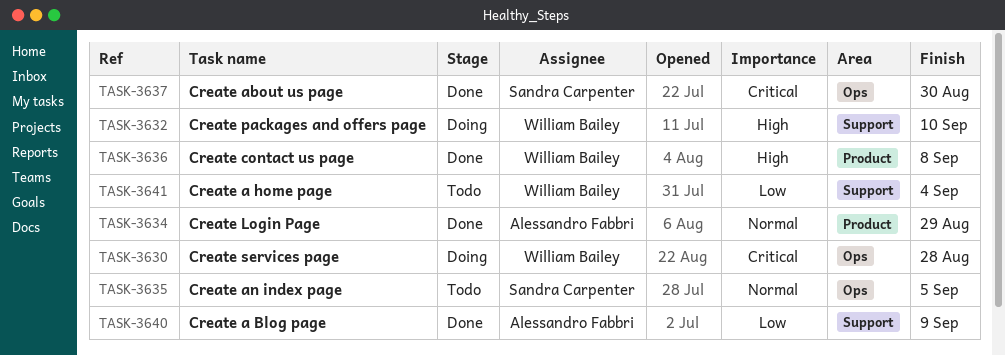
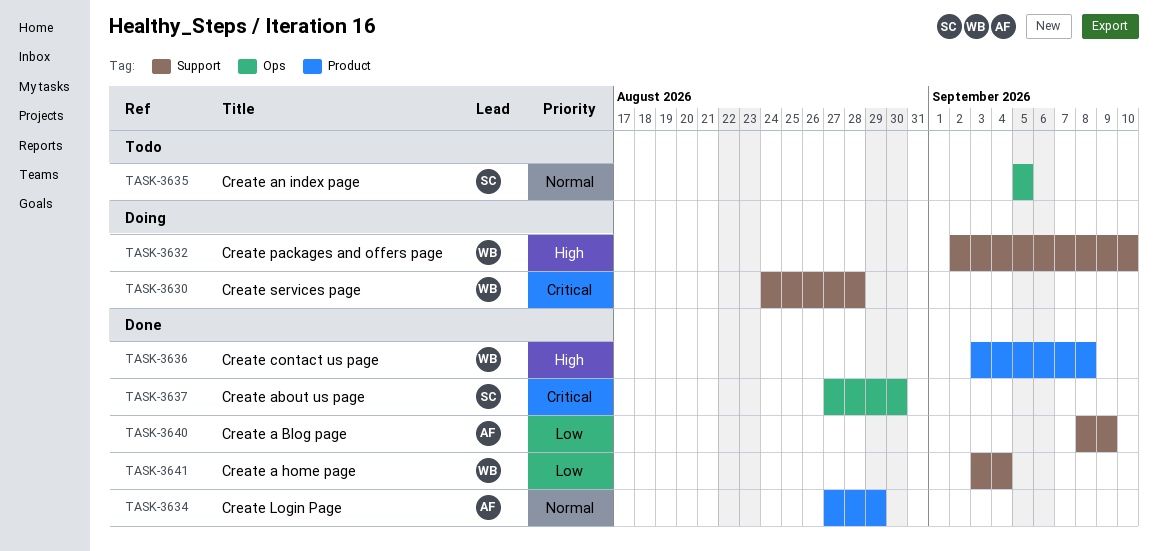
TASK-3630, label: Ops -> Support
TASK-3641, status: Todo -> Done

